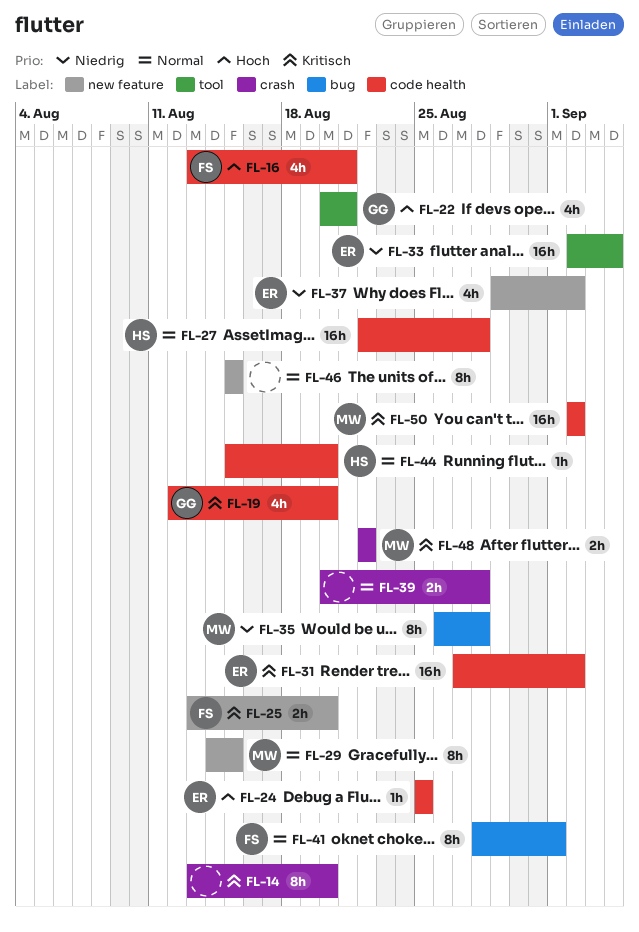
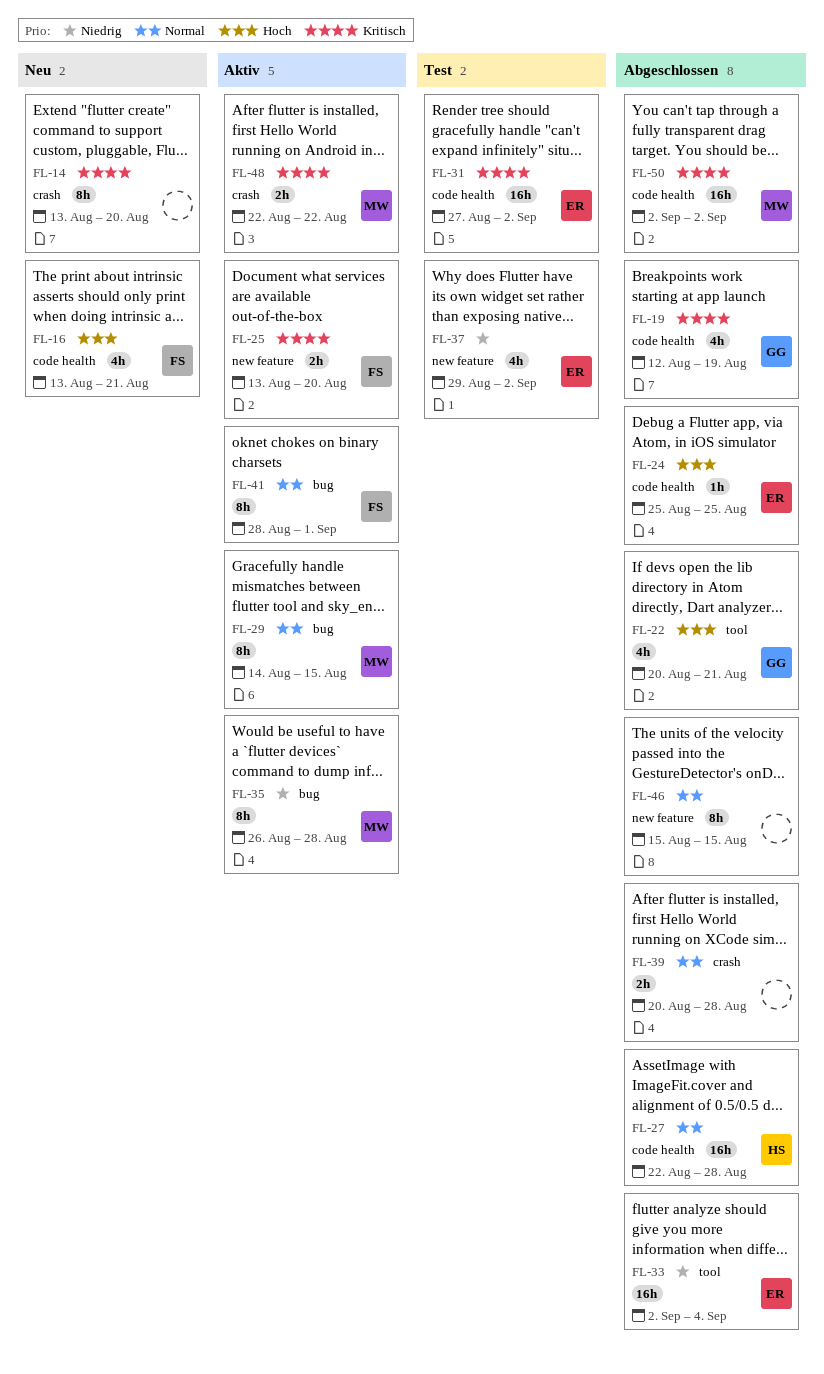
FL-19, due: Aug 20 -> Aug 19
FL-29, label: new feature -> bug
FL-44: present -> none

